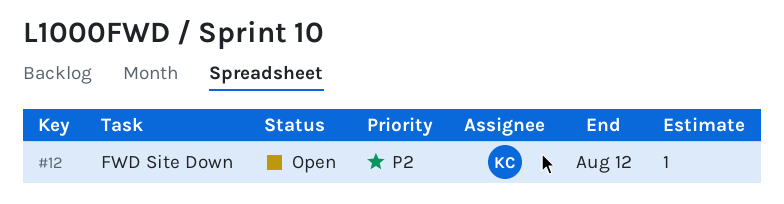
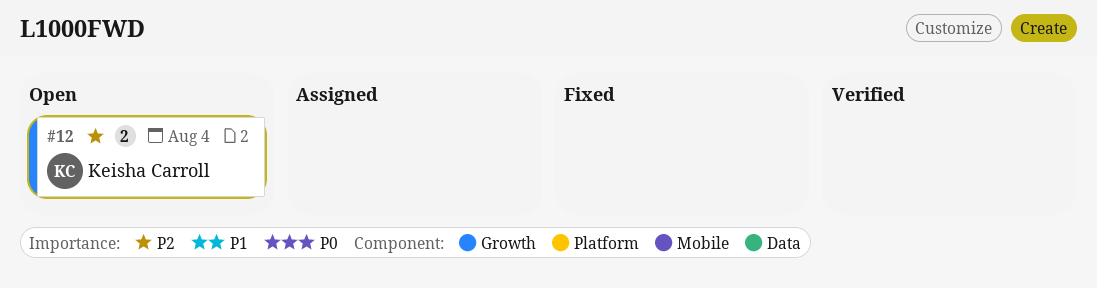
#12, estimate: 1 -> 2
#12, due: Aug 12 -> Aug 4

